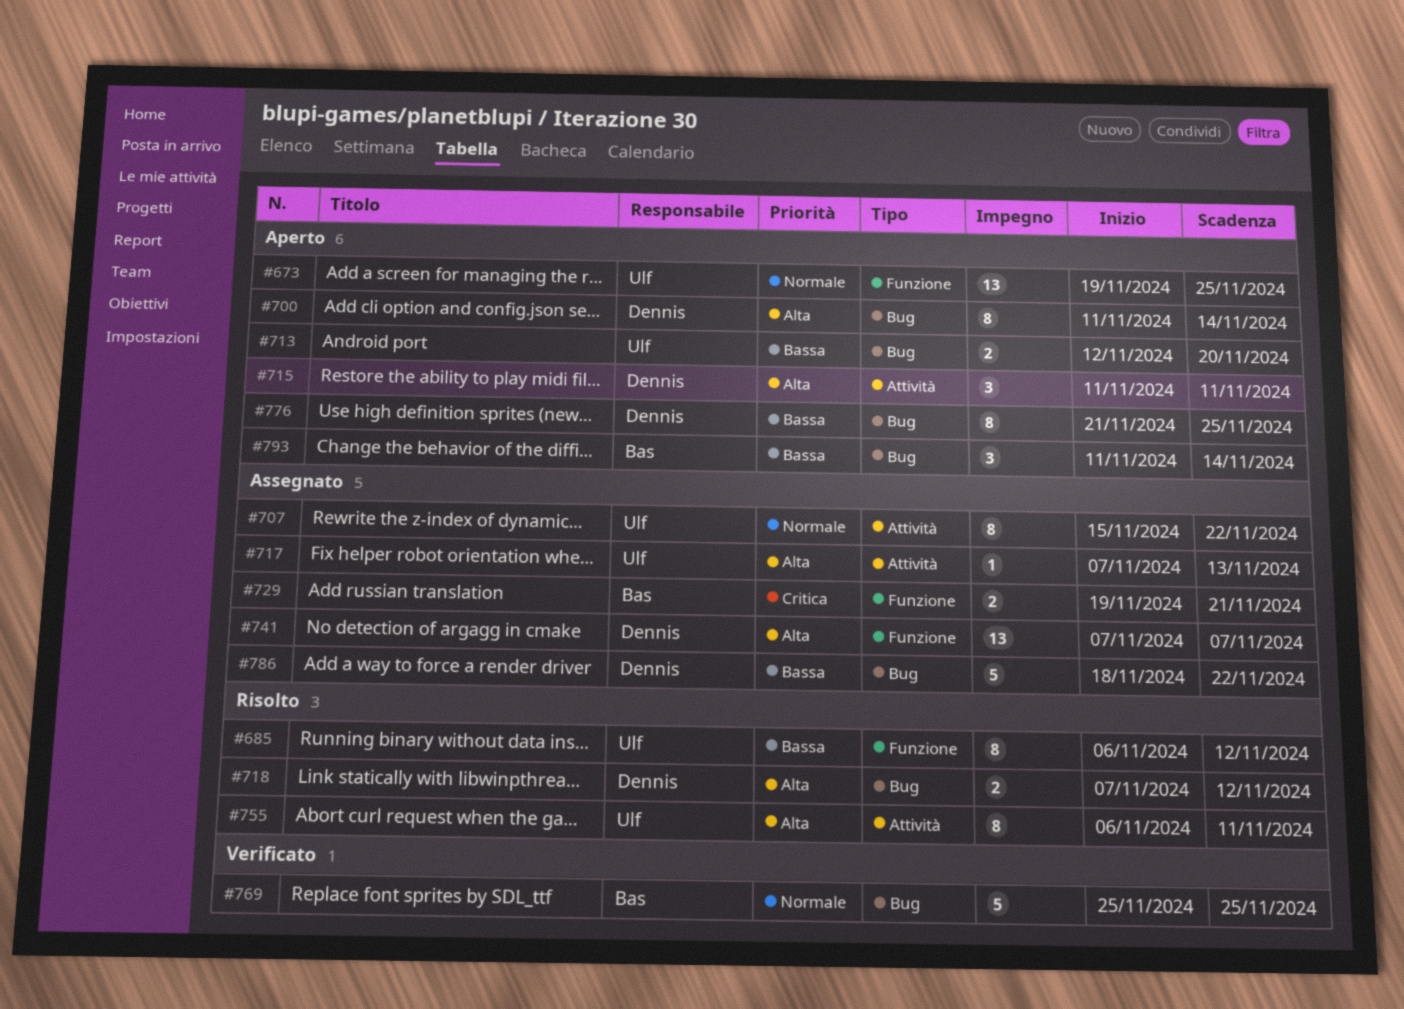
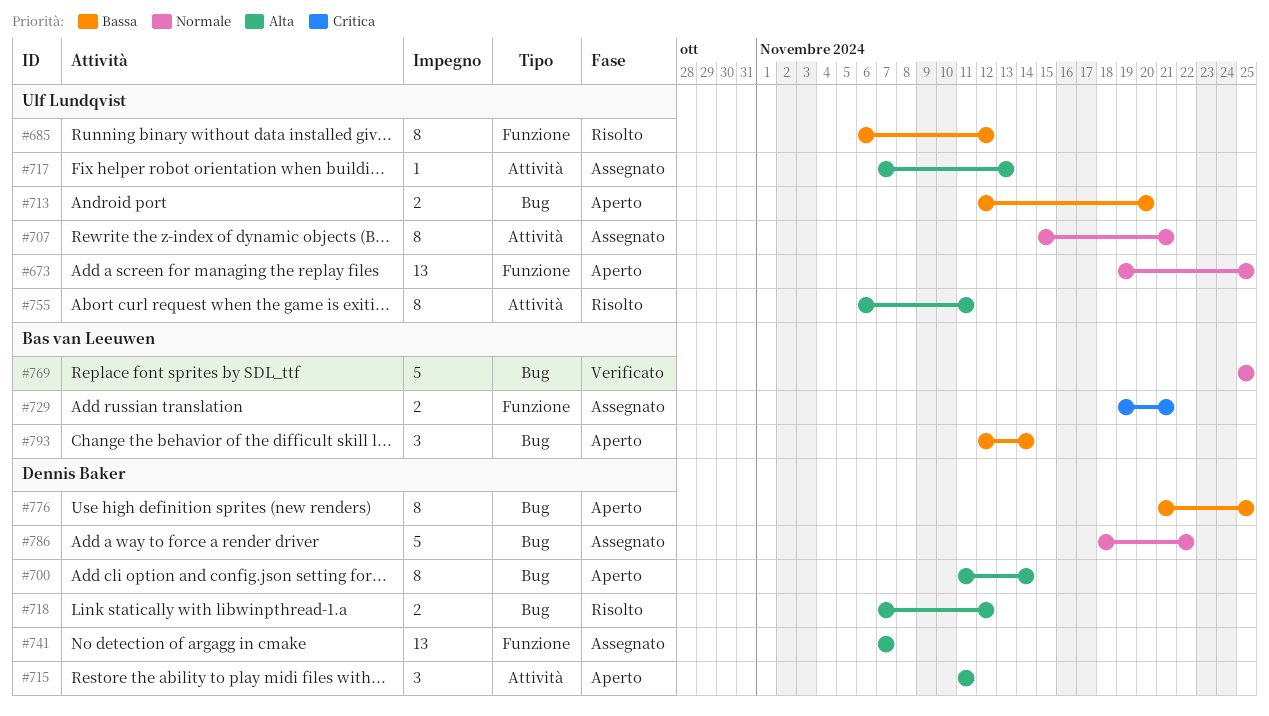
#707, due: Nov 22 -> Nov 21
#786, priority: Bassa -> Normale
#793, start: Nov 11 -> Nov 12

